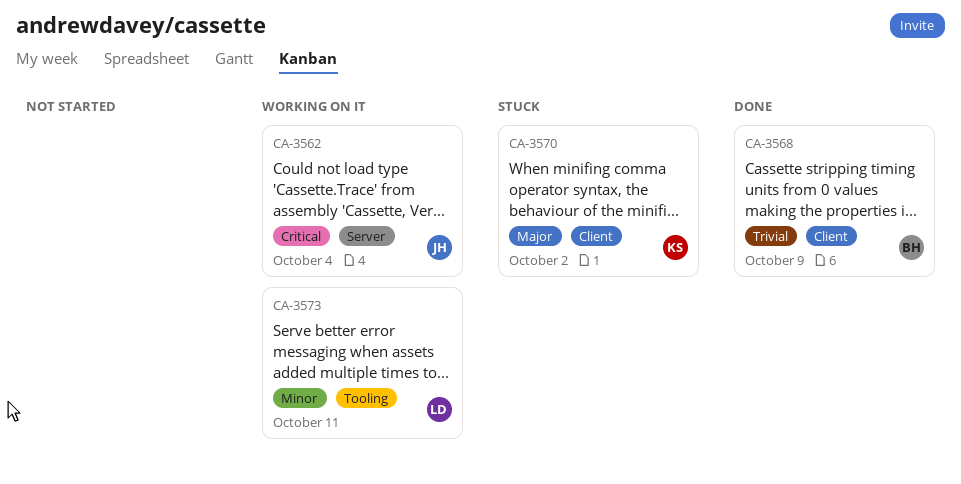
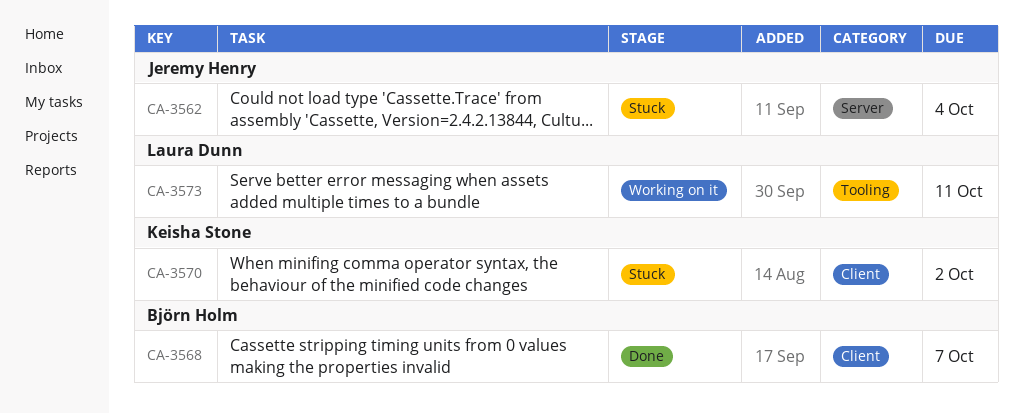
CA-3562, status: Working on it -> Stuck
CA-3568, due: Oct 9 -> Oct 7

